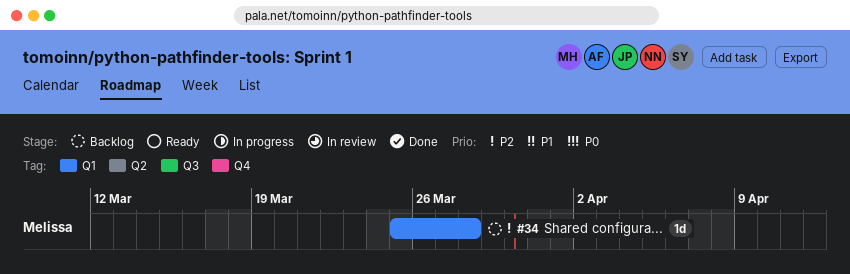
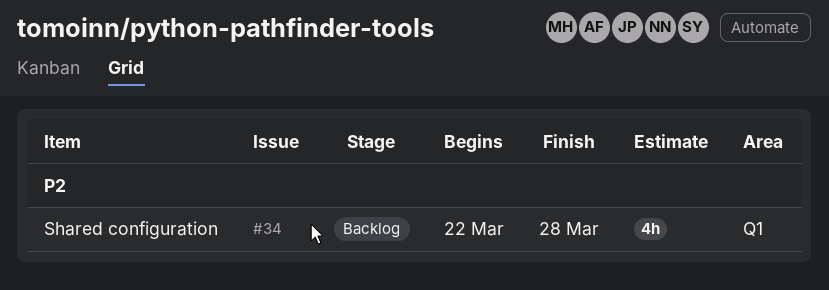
#34, estimate: 1d -> 4h
#34, start: Mar 25 -> Mar 22

